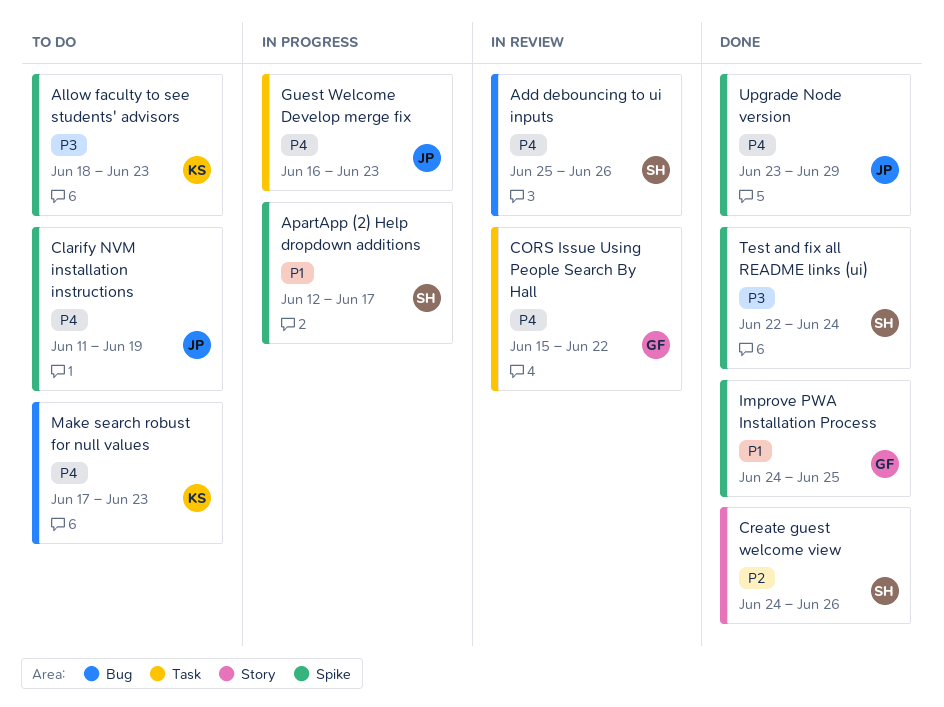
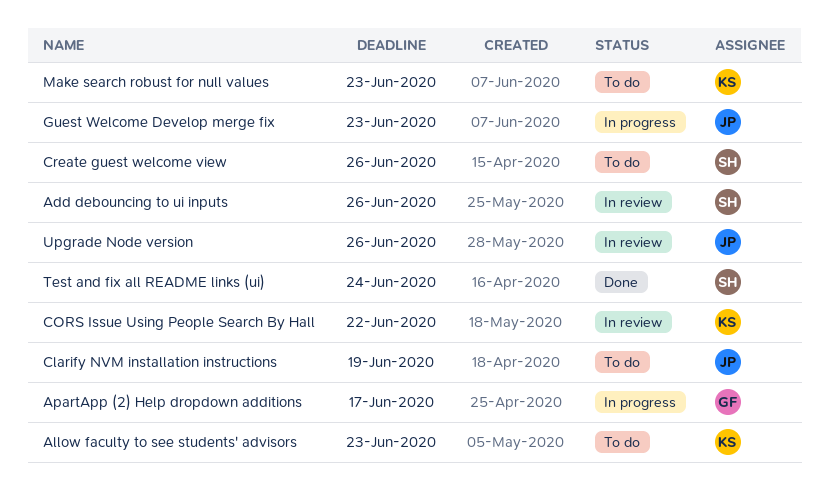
ApartApp (2) Help dropdown additions, owner: SH -> GF
CORS Issue Using People Search By Hall, owner: GF -> KS
Create guest welcome view, status: Done -> To do
Improve PWA Installation Process: present -> none
Upgrade Node version, status: Done -> In review
Upgrade Node version, due: Jun 29 -> Jun 26

